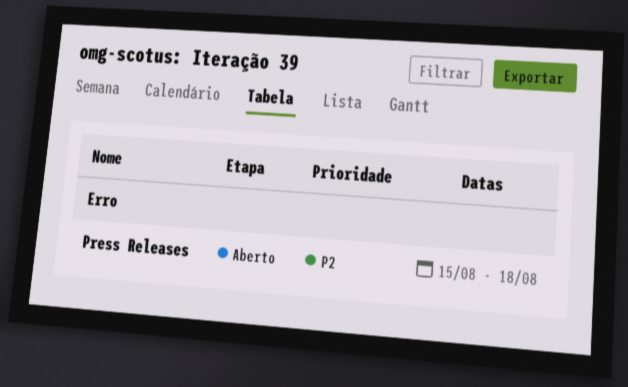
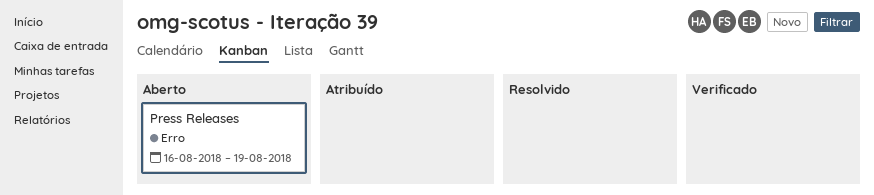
Press Releases, start: Aug 15 -> Aug 16
Press Releases, due: Aug 18 -> Aug 19

